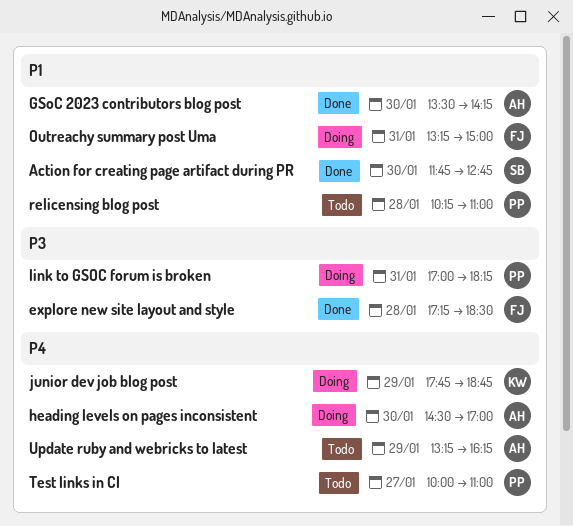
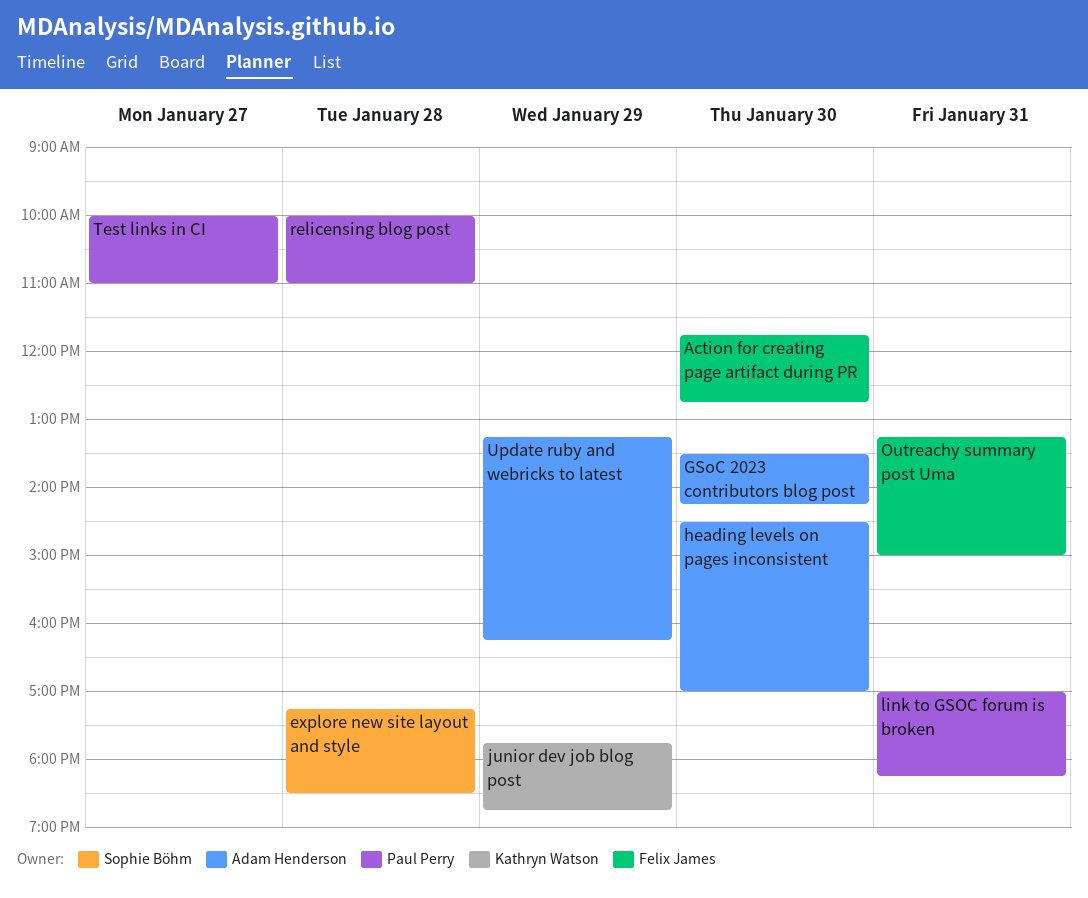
Action for creating page artifact during PR, owner: Sophie Böhm -> Felix James
explore new site layout and style, owner: Felix James -> Sophie Böhm
relicensing blog post, begins: 10:15 -> 10:00

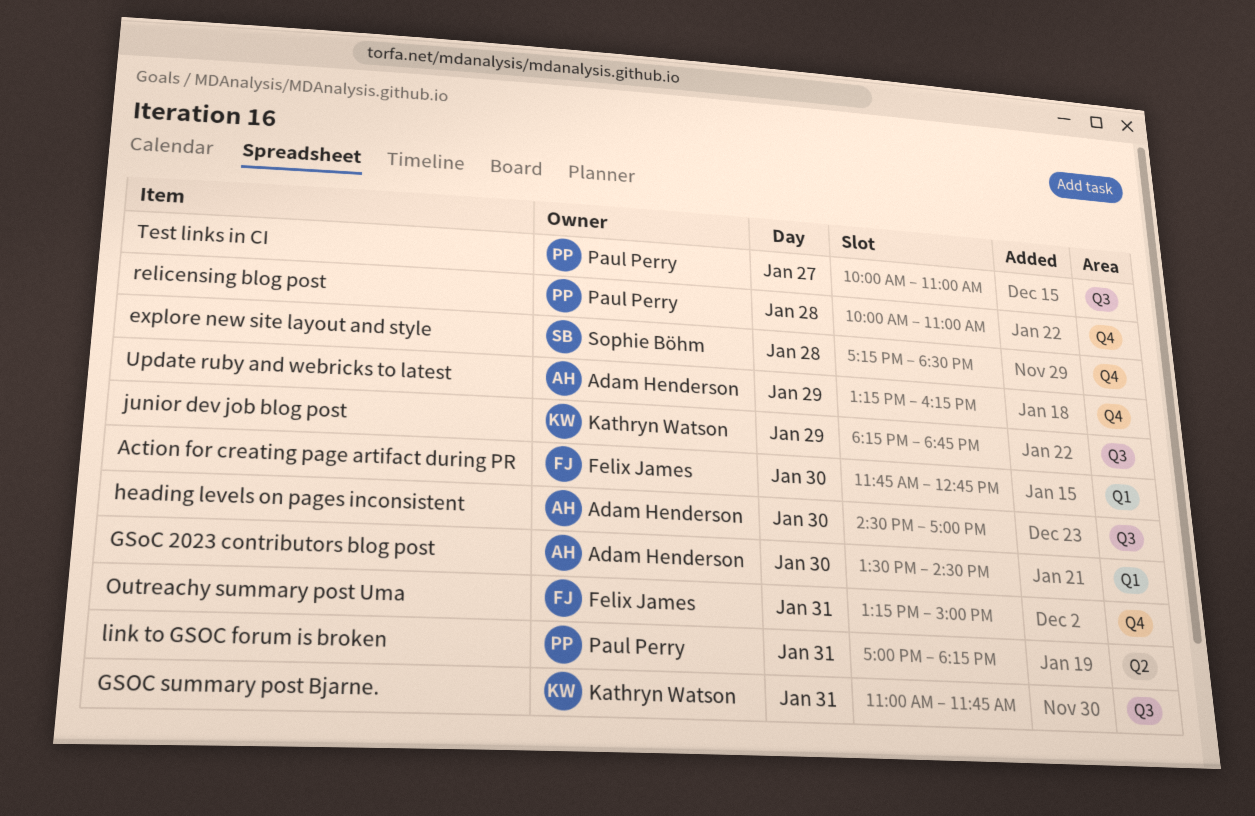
GSoC 2023 contributors blog post, ends: 14:15 -> 14:30
GSOC summary post Bjarne.: none -> present
junior dev job blog post, begins: 17:45 -> 18:15

